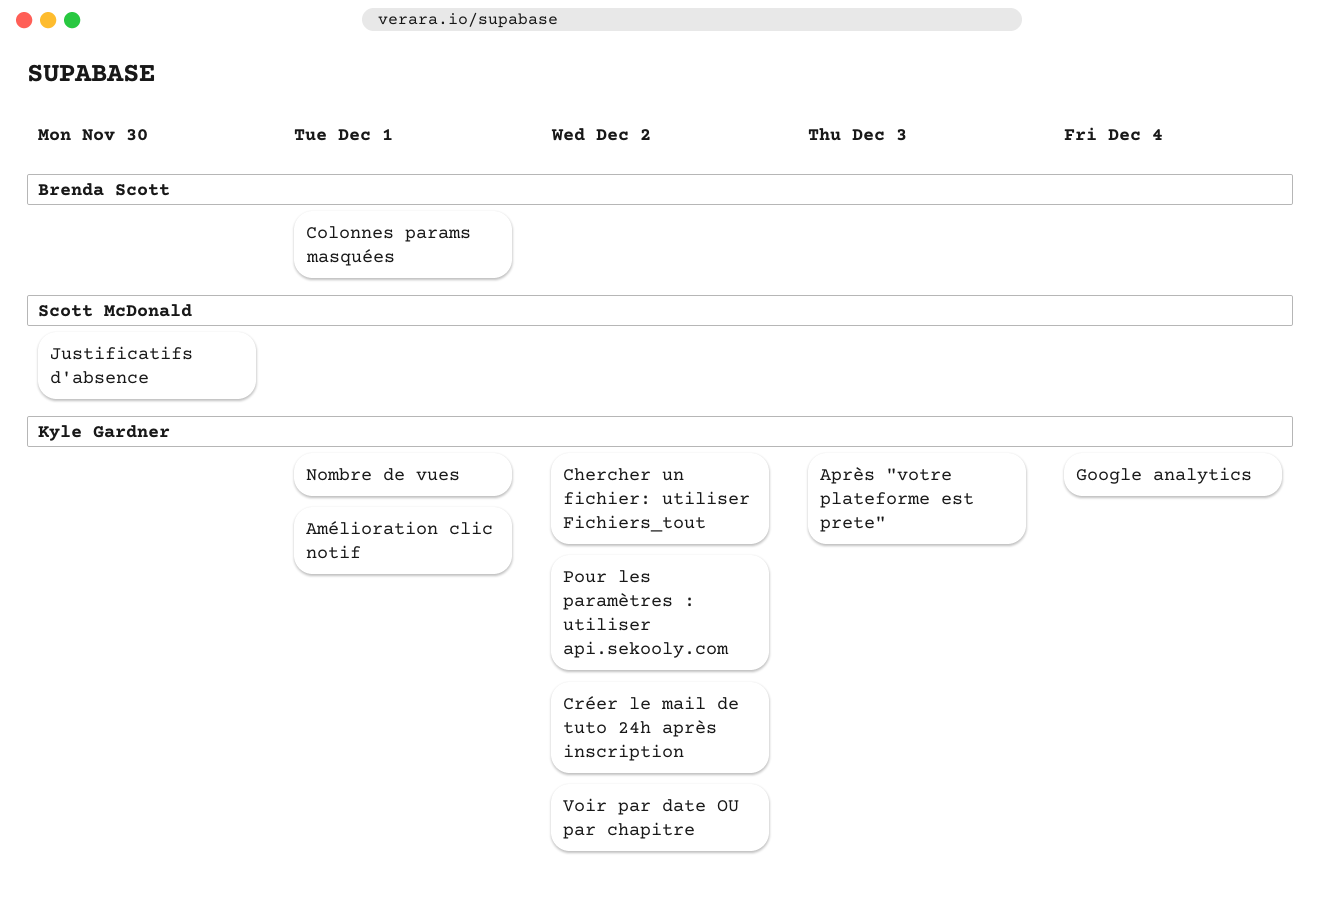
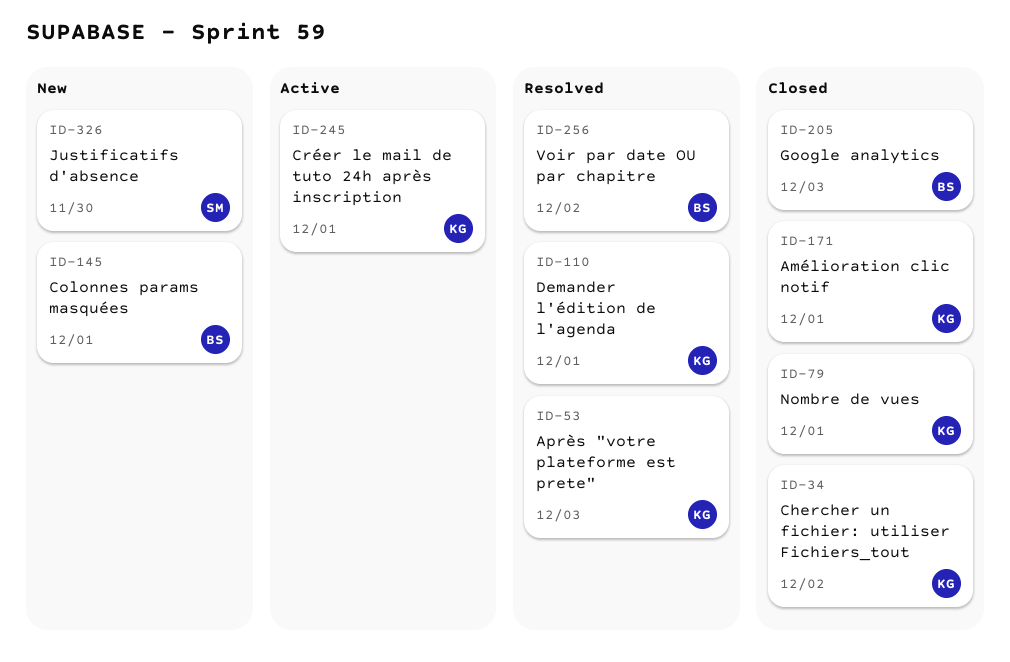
Créer le mail de tuto 24h après inscription, due: Dec 2 -> Dec 1
Demander l'édition de l'agenda: none -> present
Google analytics, owner: Kyle Gardner -> Brenda Scott
Google analytics, due: Dec 4 -> Dec 3
Pour les paramètres : utiliser api.sekooly.com: present -> none
Voir par date OU par chapitre, owner: Kyle Gardner -> Brenda Scott

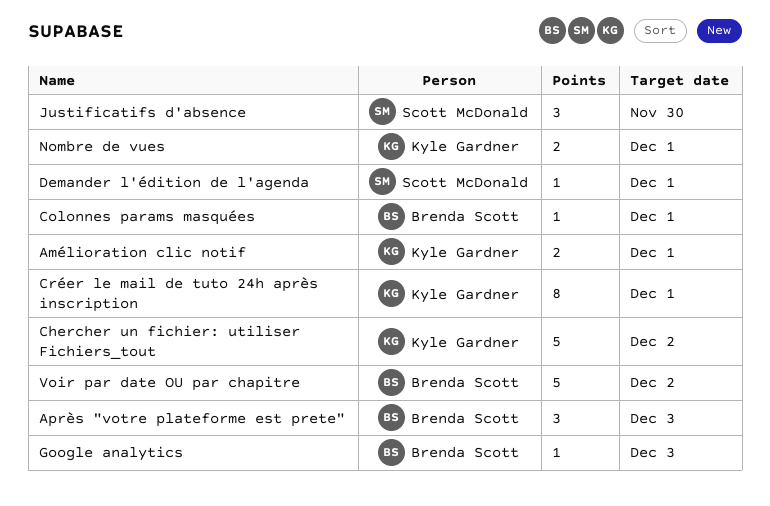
Après "votre plateforme est prete", owner: Kyle Gardner -> Brenda Scott
Demander l'édition de l'agenda, owner: Kyle Gardner -> Scott McDonald

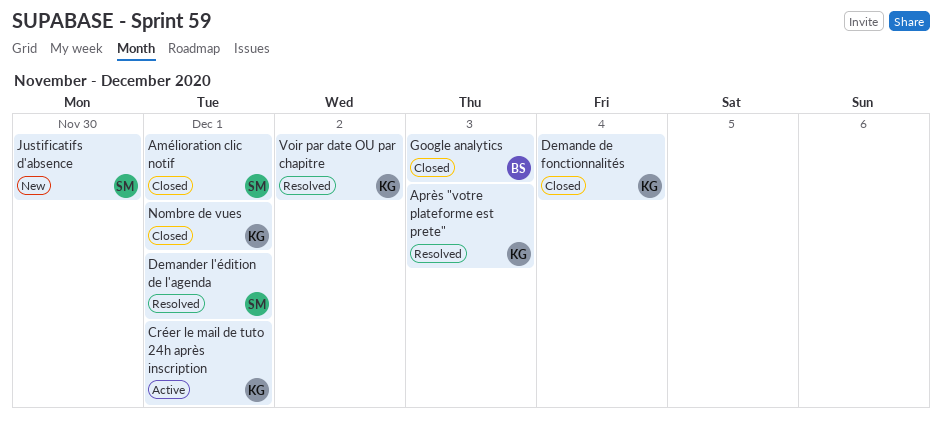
Amélioration clic notif, owner: Kyle Gardner -> Scott McDonald
Après "votre plateforme est prete", owner: Brenda Scott -> Kyle Gardner
Chercher un fichier: utiliser Fichiers_tout: present -> none
Colonnes params masquées: present -> none
Demande de fonctionnalités: none -> present
Voir par date OU par chapitre, owner: Brenda Scott -> Kyle Gardner

